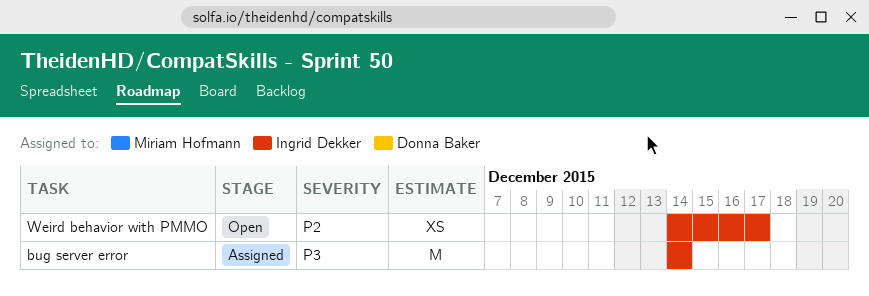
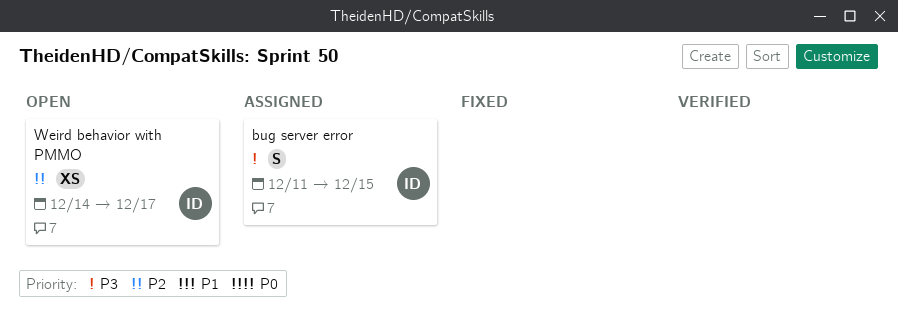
bug server error, estimate: M -> S
bug server error, start: Dec 14 -> Dec 11
bug server error, due: Dec 14 -> Dec 15

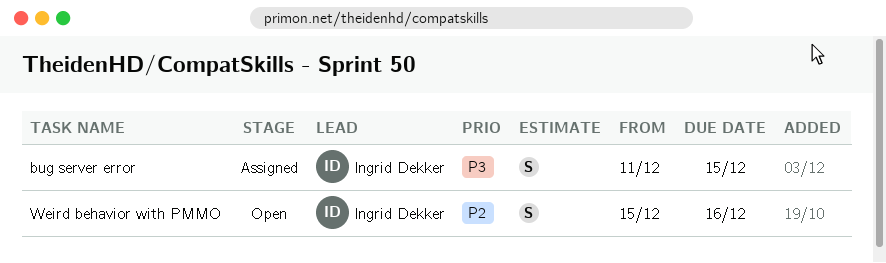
Weird behavior with PMMO, estimate: XS -> S
Weird behavior with PMMO, start: Dec 14 -> Dec 15
Weird behavior with PMMO, due: Dec 17 -> Dec 16

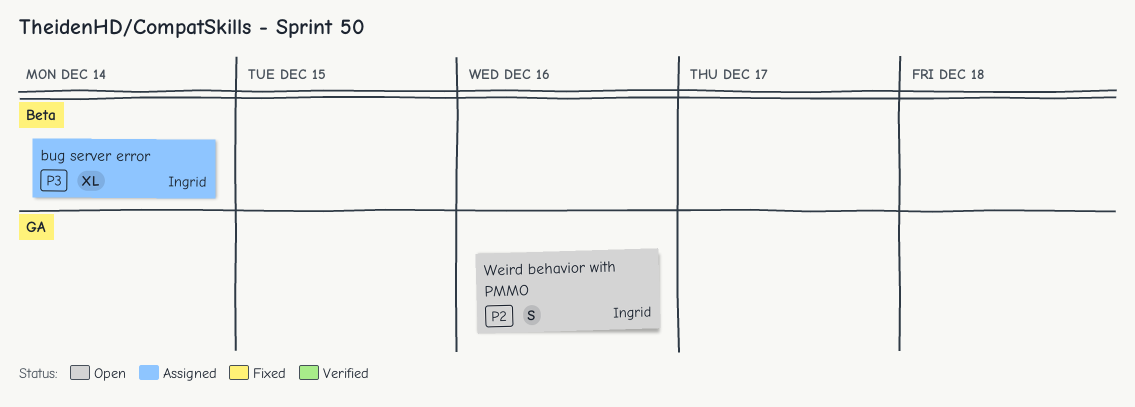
bug server error, estimate: S -> XL
bug server error, due: Dec 15 -> Dec 14

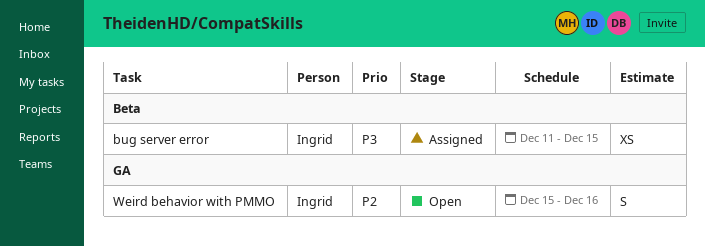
bug server error, estimate: XL -> XS
bug server error, due: Dec 14 -> Dec 15

